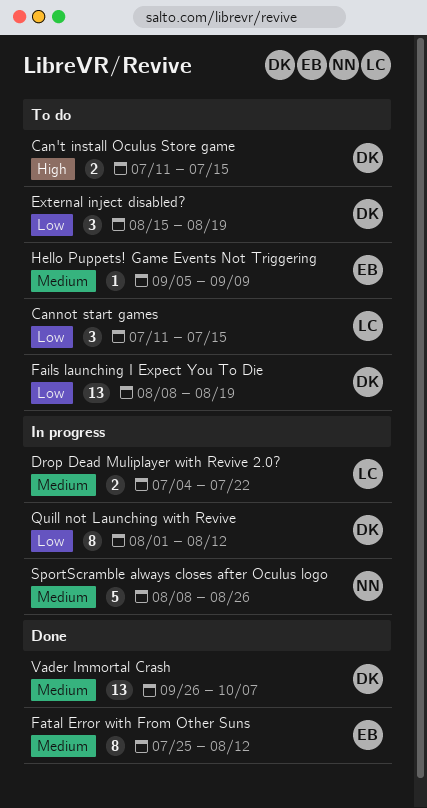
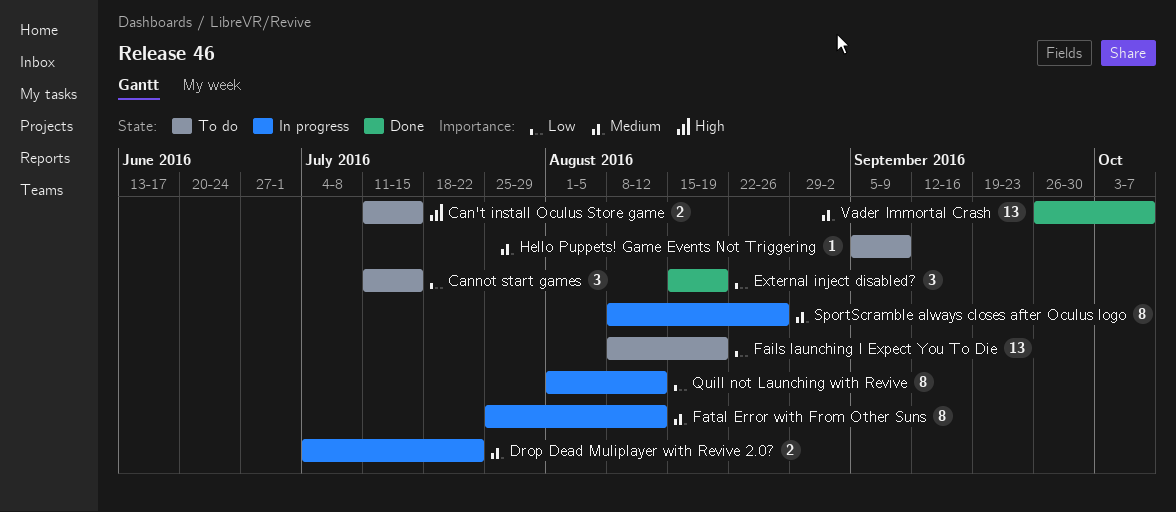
External inject disabled?, status: To do -> Done
Fatal Error with From Other Suns, status: Done -> In progress
SportScramble always closes after Oculus logo, estimate: 5 -> 8

